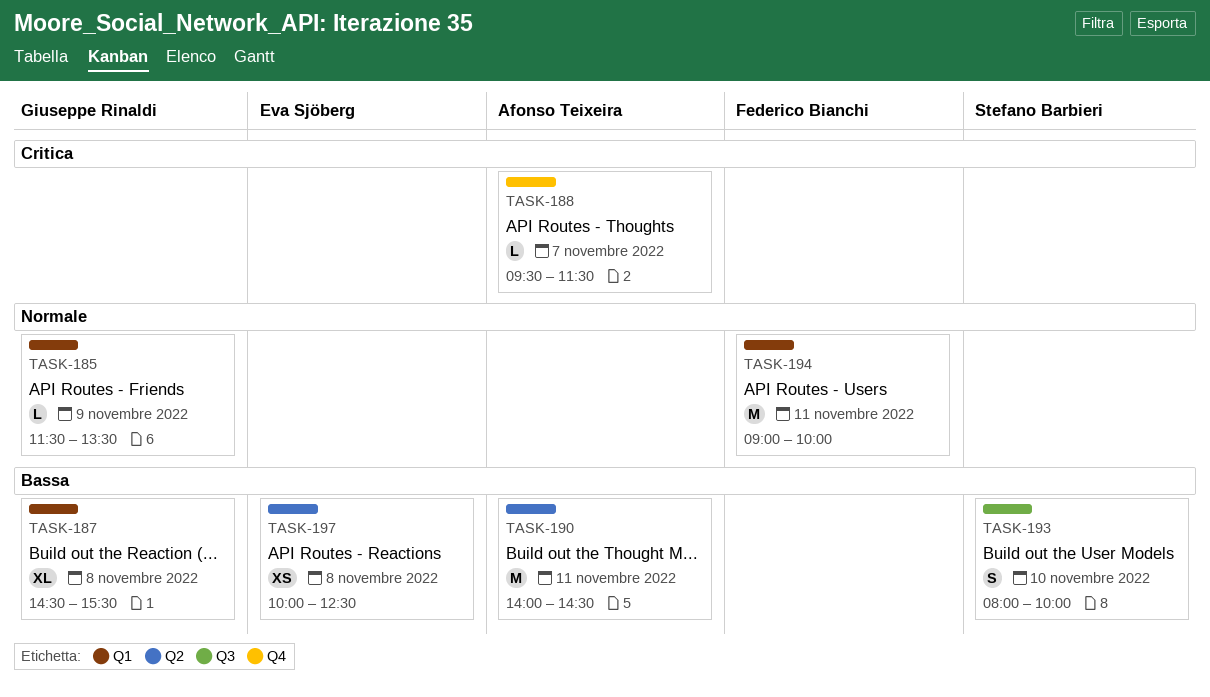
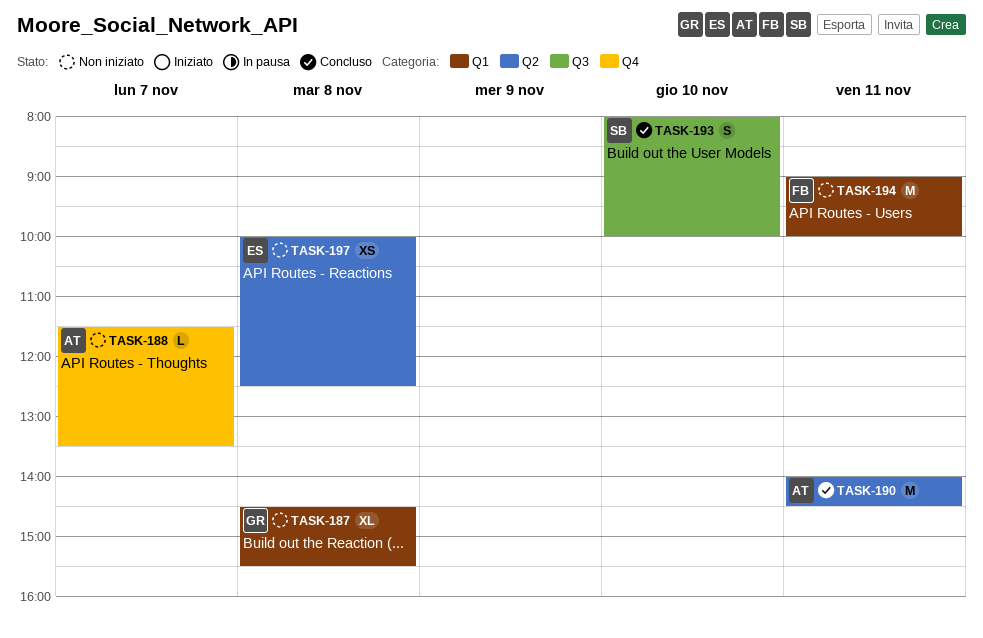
TASK-185: present -> none
TASK-188, begins: 09:30 -> 11:30
TASK-188, ends: 11:30 -> 13:30

